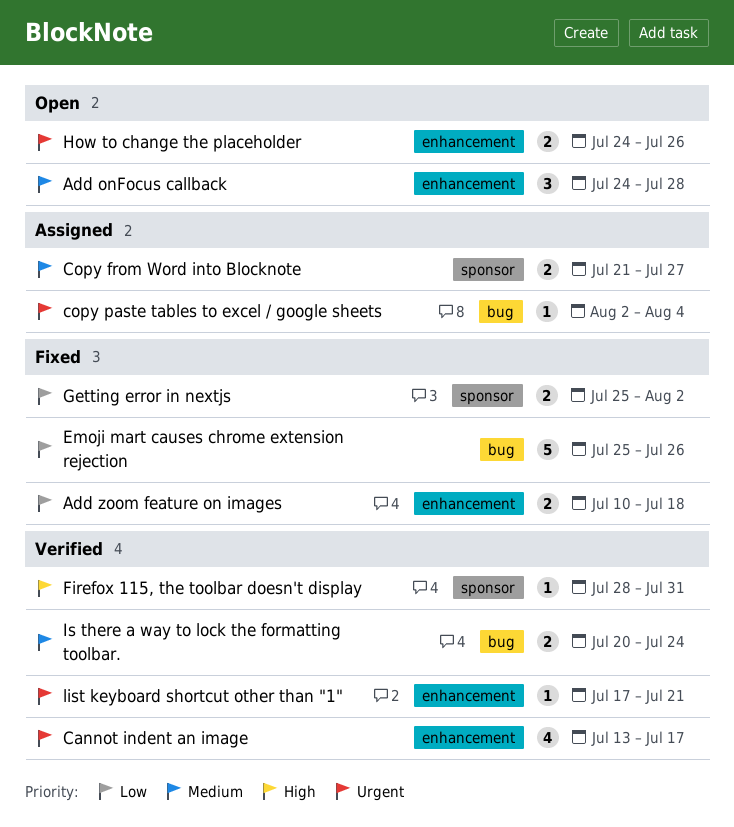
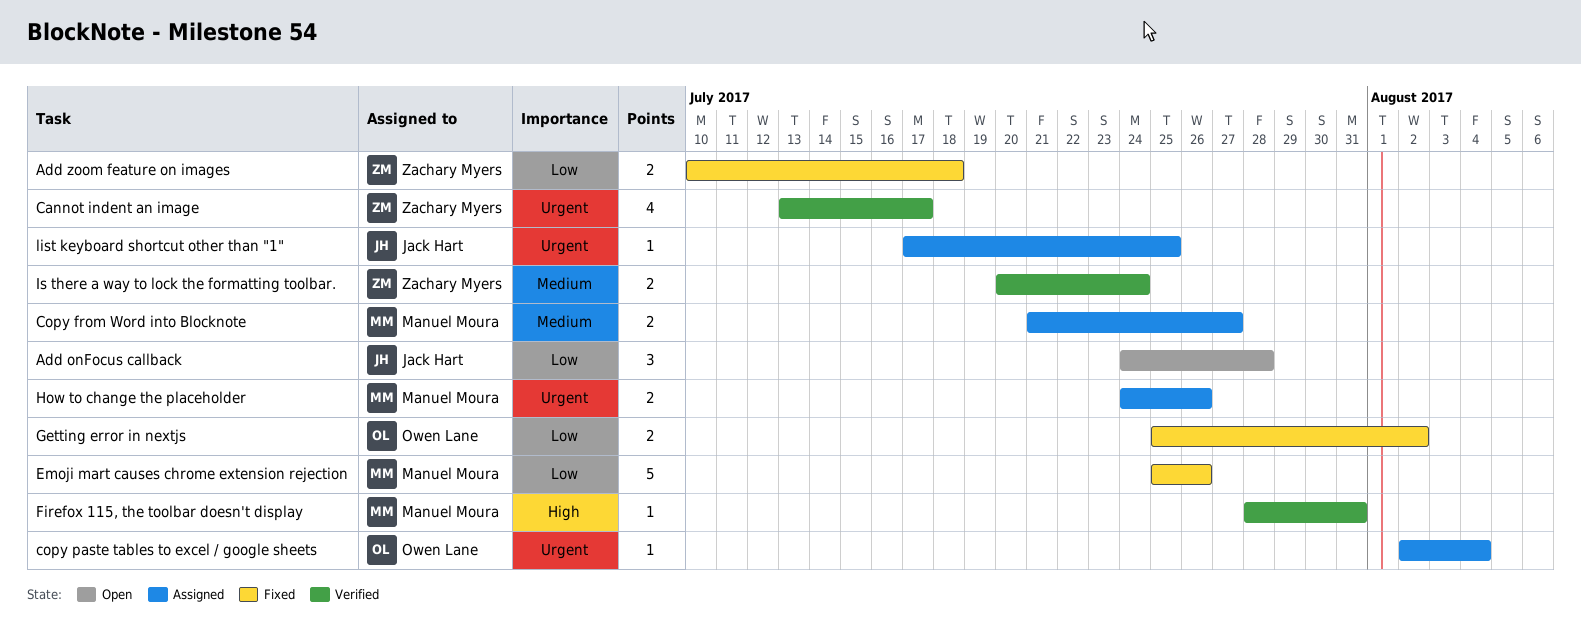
Add onFocus callback, priority: Medium -> Low
How to change the placeholder, status: Open -> Assigned
list keyboard shortcut other than "1", status: Verified -> Assigned
list keyboard shortcut other than "1", due: Jul 21 -> Jul 25

